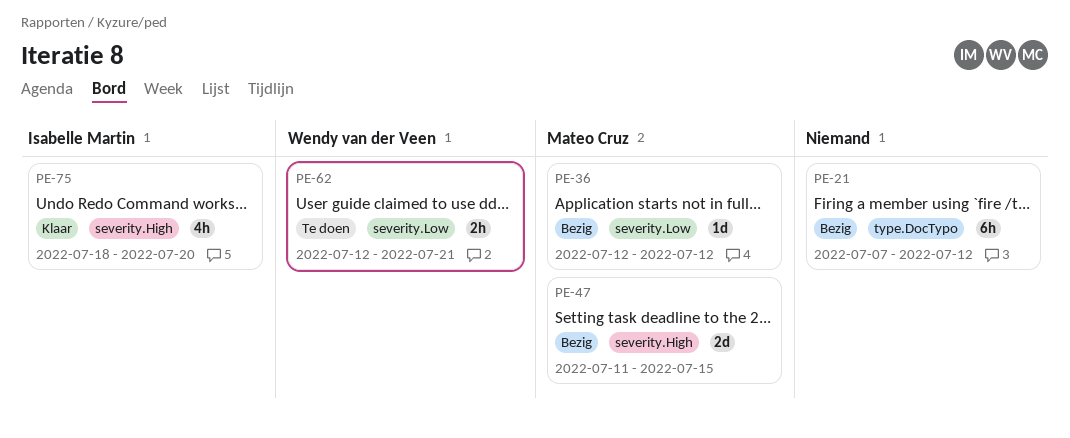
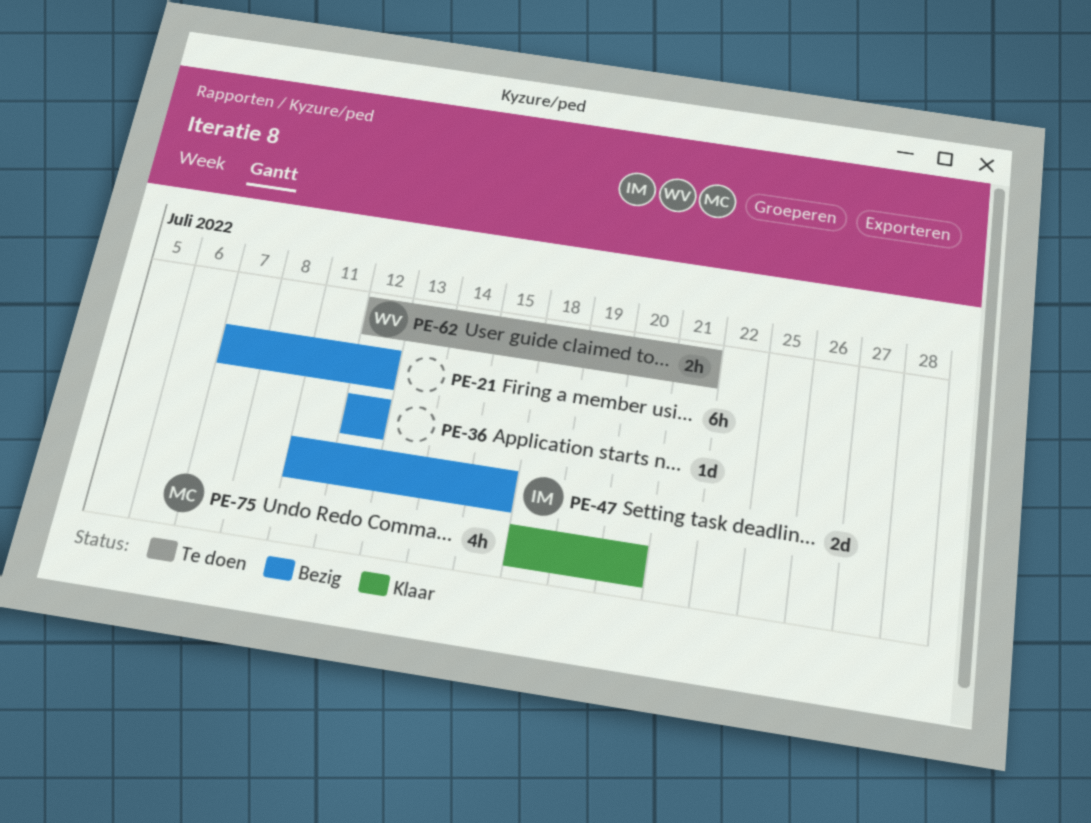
PE-36, owner: Mateo Cruz -> none
PE-47, owner: Mateo Cruz -> Isabelle Martin
PE-75, owner: Isabelle Martin -> Mateo Cruz

